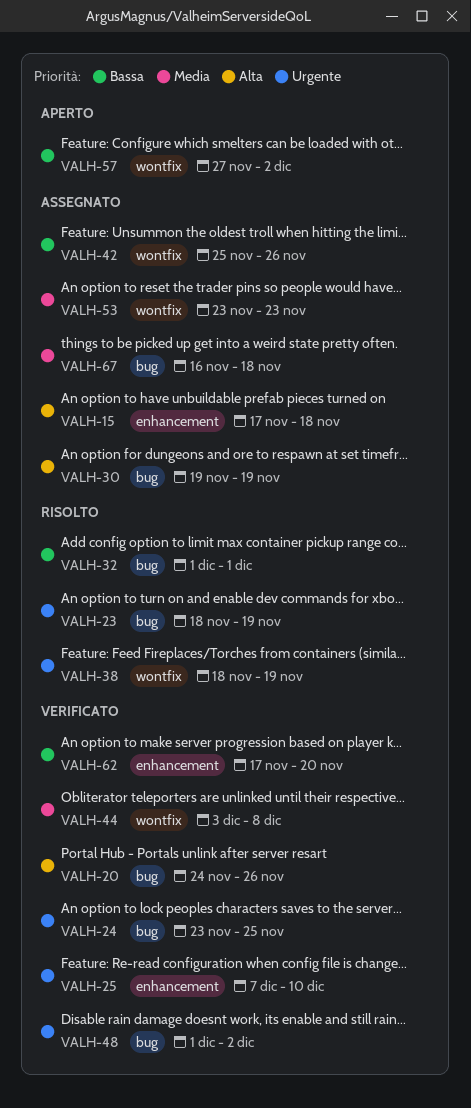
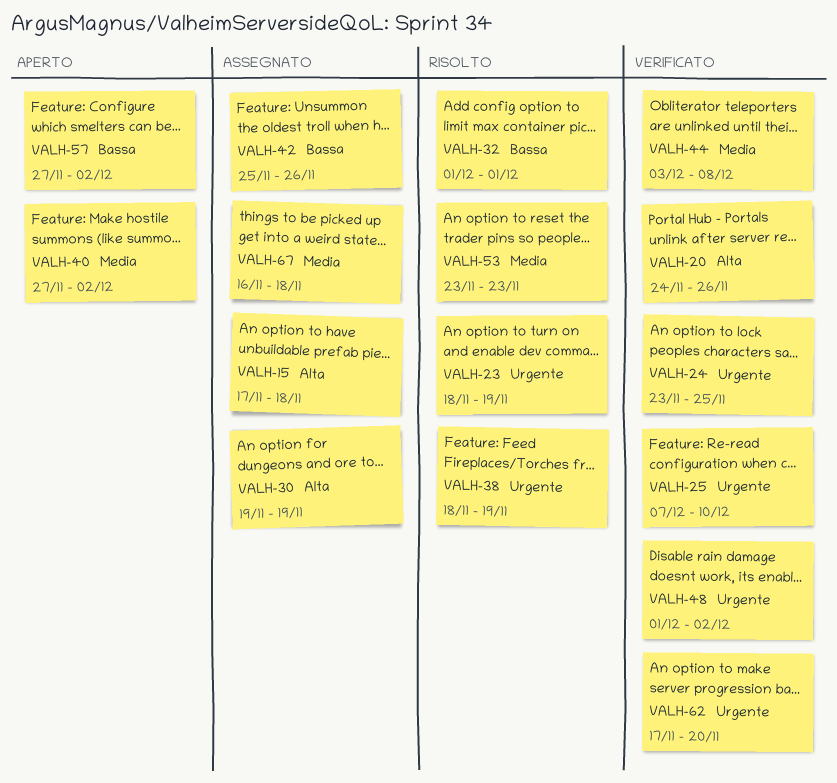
VALH-40: none -> present
VALH-53, status: Assegnato -> Risolto
VALH-62, priority: Bassa -> Urgente

